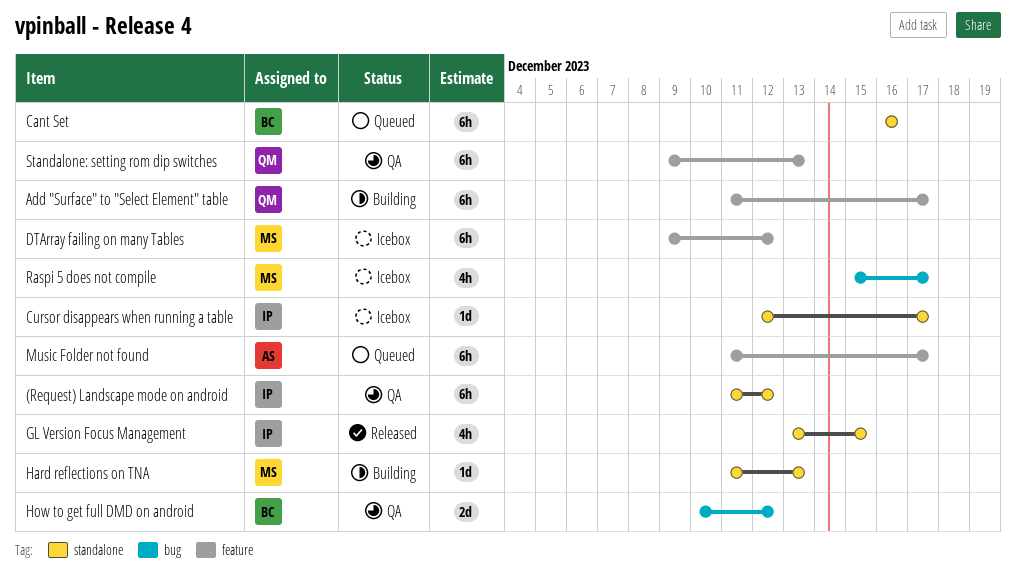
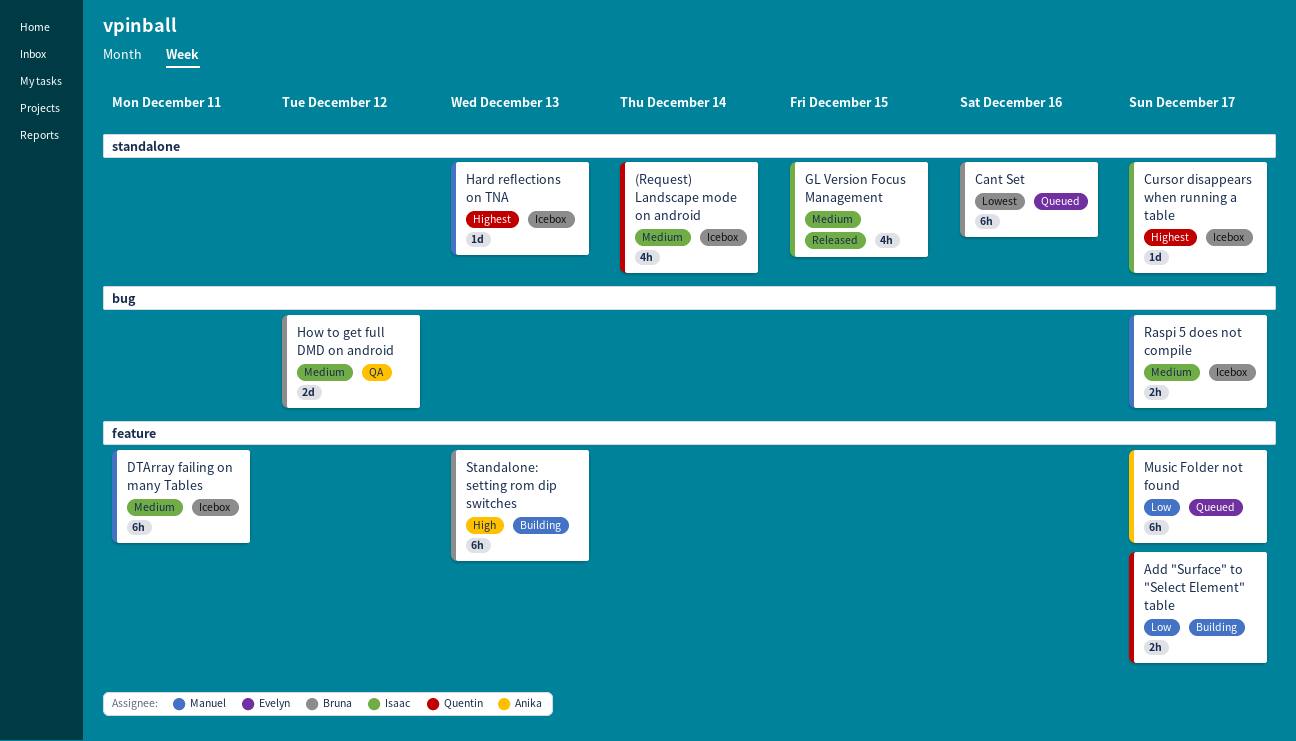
(Request) Landscape mode on android, status: QA -> Icebox
(Request) Landscape mode on android, owner: Isaac -> Quentin
(Request) Landscape mode on android, estimate: 6h -> 4h
(Request) Landscape mode on android, due: Dec 12 -> Dec 14
Add "Surface" to "Select Element" table, estimate: 6h -> 2h
DTArray failing on many Tables, due: Dec 12 -> Dec 11
Hard reflections on TNA, status: Building -> Icebox
Raspi 5 does not compile, estimate: 4h -> 2h
Standalone: setting rom dip switches, status: QA -> Building
Standalone: setting rom dip switches, owner: Quentin -> Bruna

